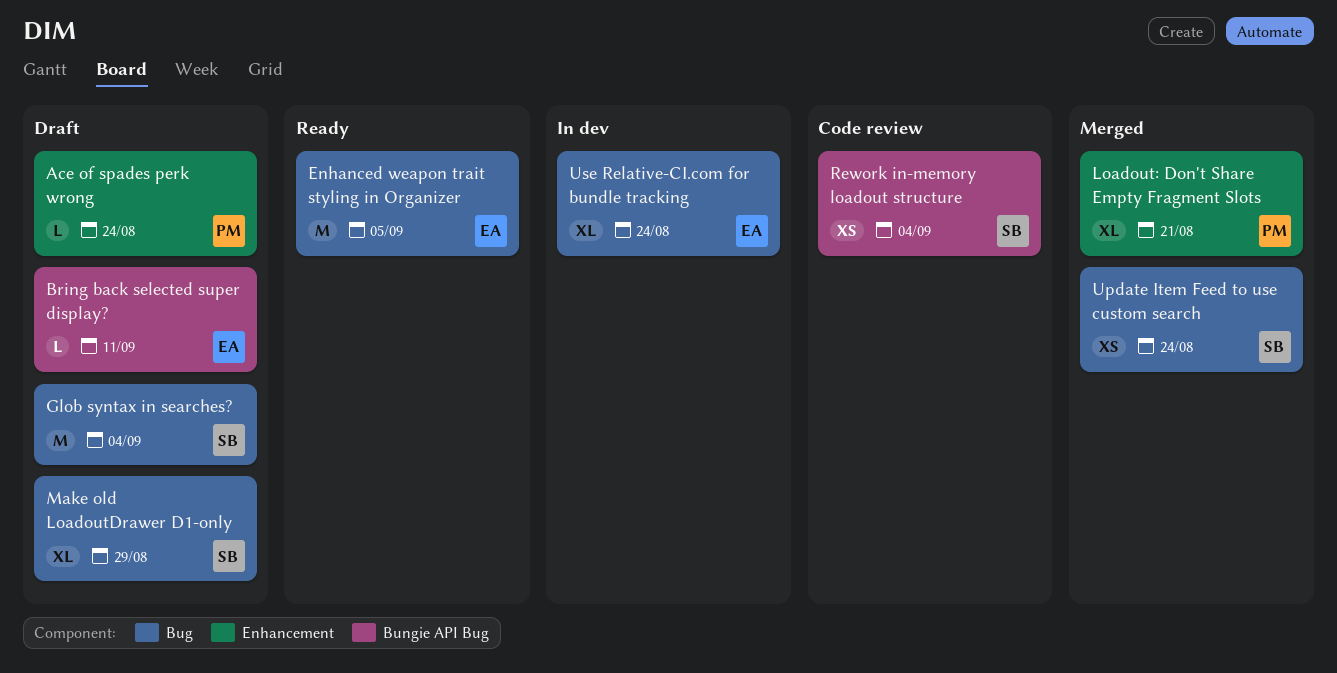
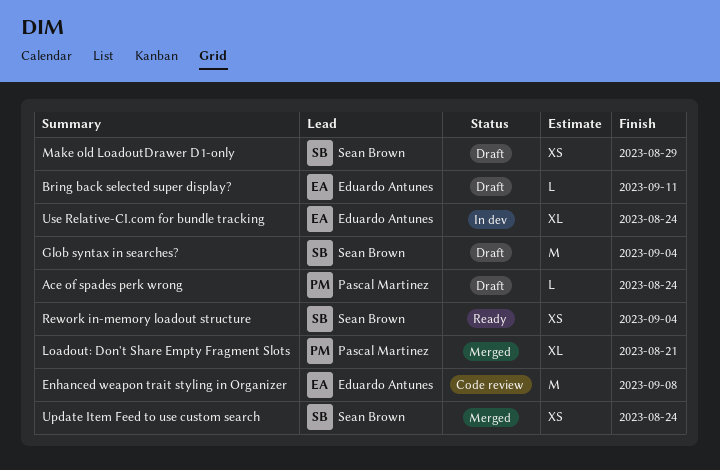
Enhanced weapon trait styling in Organizer, status: Ready -> Code review
Enhanced weapon trait styling in Organizer, due: Sep 5 -> Sep 8
Make old LoadoutDrawer D1-only, estimate: XL -> XS
Rework in-memory loadout structure, status: Code review -> Ready

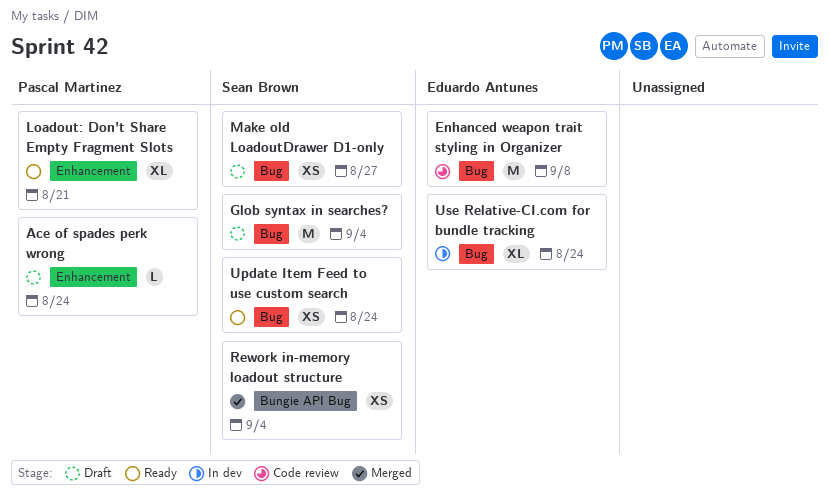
Bring back selected super display?: present -> none
Loadout: Don't Share Empty Fragment Slots, status: Merged -> Ready
Make old LoadoutDrawer D1-only, due: Aug 29 -> Aug 27
Rework in-memory loadout structure, status: Ready -> Merged
Update Item Feed to use custom search, status: Merged -> Ready

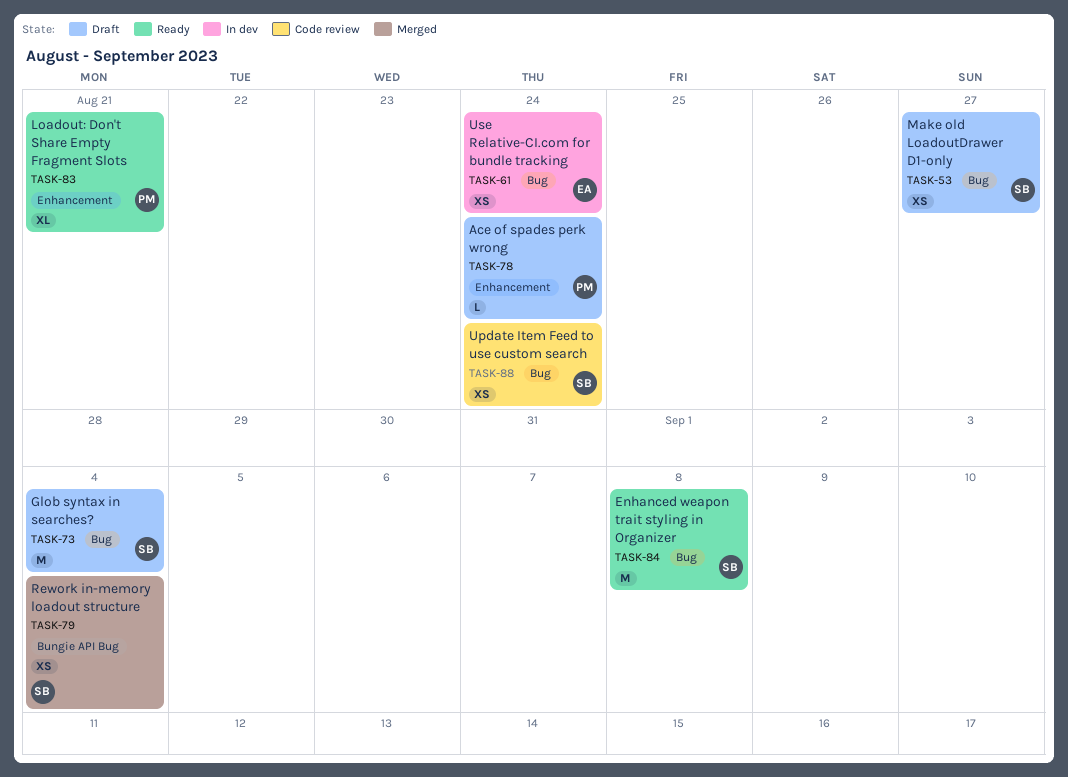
Enhanced weapon trait styling in Organizer, status: Code review -> Ready
Enhanced weapon trait styling in Organizer, owner: Eduardo Antunes -> Sean Brown
Update Item Feed to use custom search, status: Ready -> Code review
Use Relative-CI.com for bundle tracking, estimate: XL -> XS

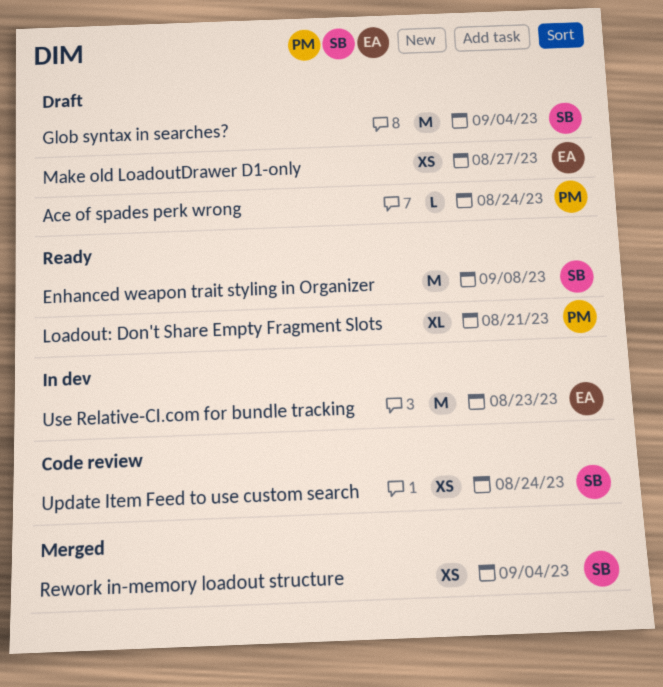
Make old LoadoutDrawer D1-only, owner: SB -> EA
Use Relative-CI.com for bundle tracking, estimate: XS -> M
Use Relative-CI.com for bundle tracking, due: Aug 24 -> Aug 23

